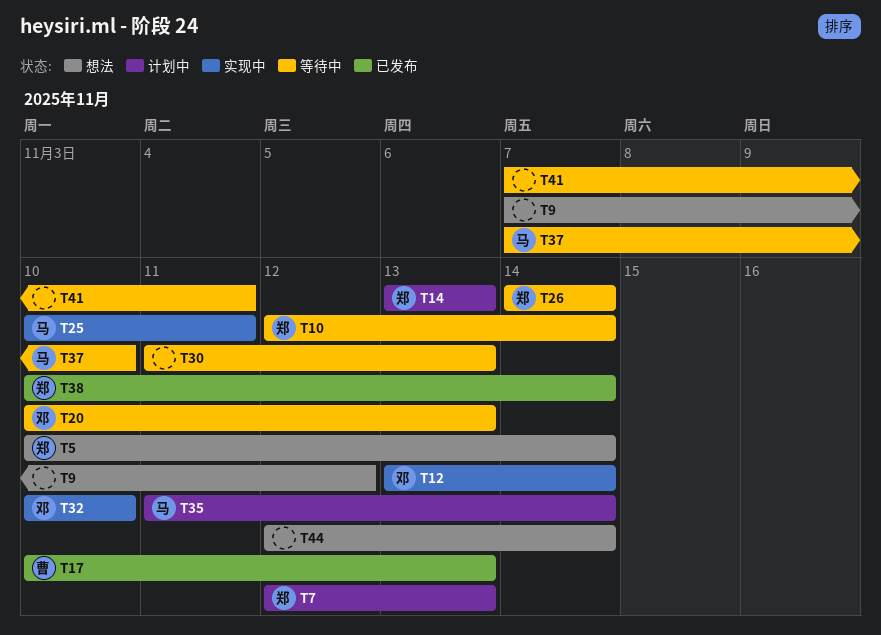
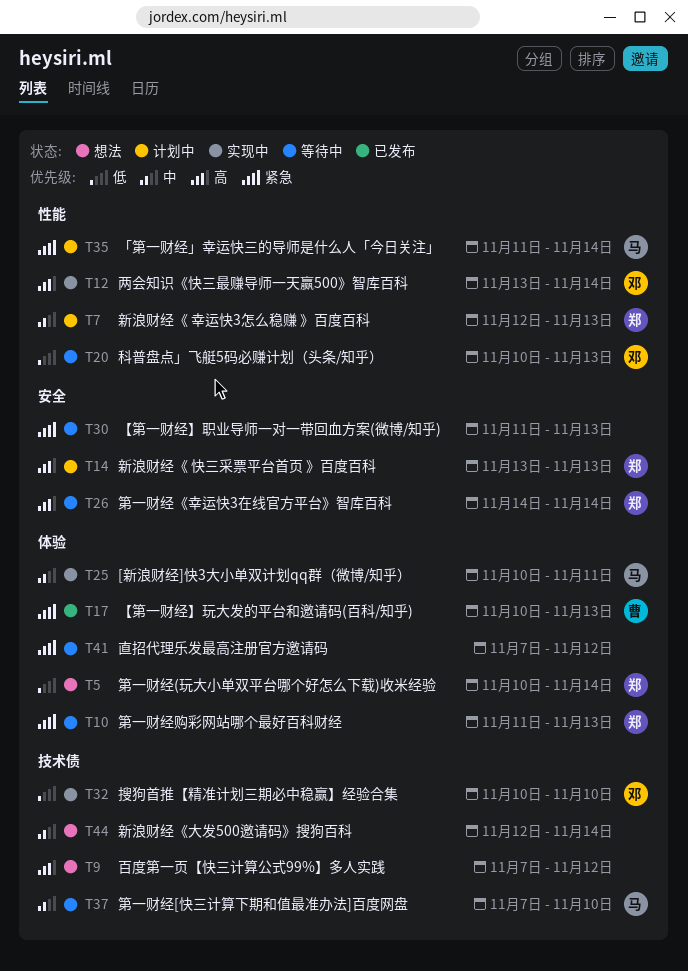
T10, start: Nov 12 -> Nov 11
T10, due: Nov 14 -> Nov 13
T38: present -> none
T41, due: Nov 11 -> Nov 12

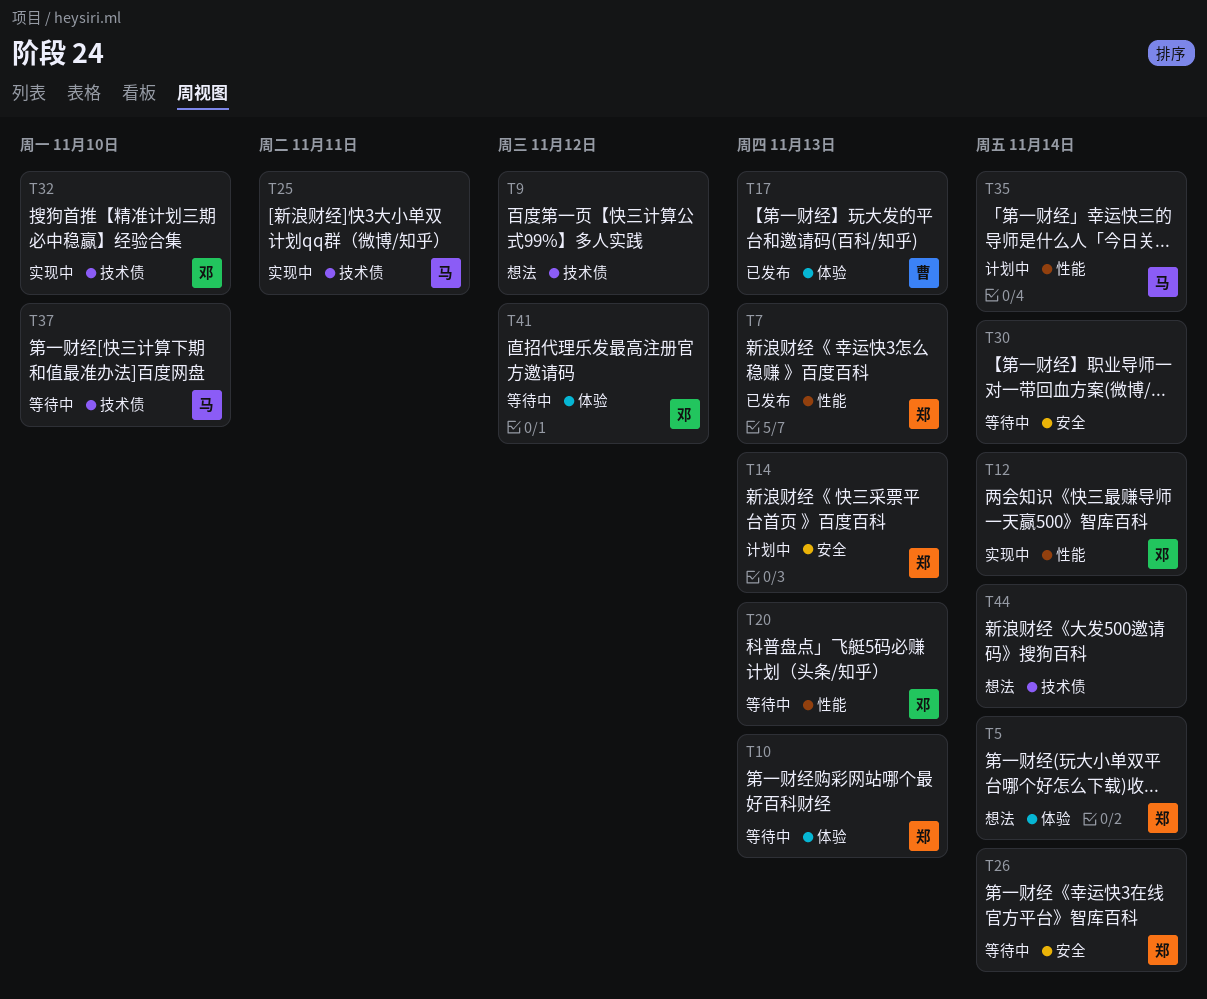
T7, status: 计划中 -> 已发布
T25, label: 体验 -> 技术债
T30, due: Nov 13 -> Nov 14
T41, owner: none -> 邓

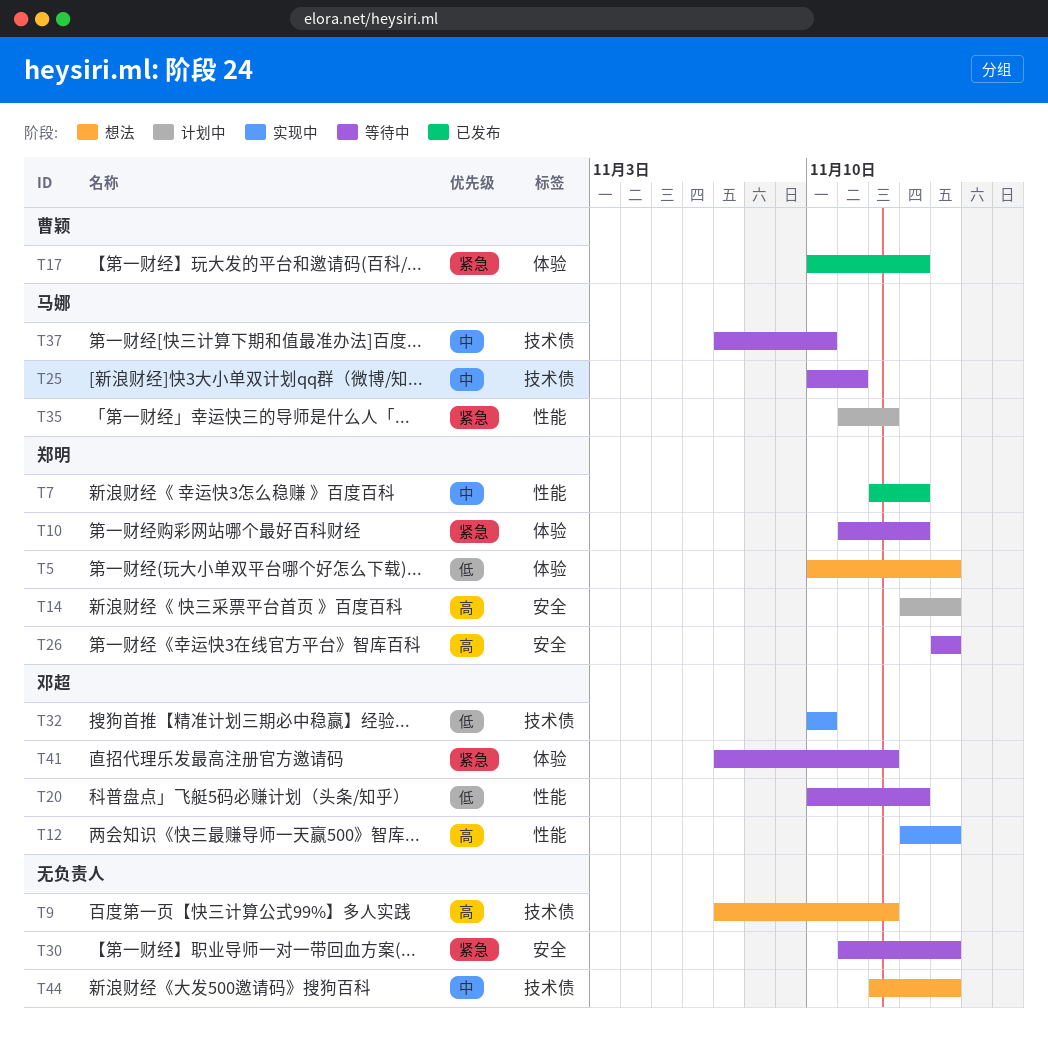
T14, due: Nov 13 -> Nov 14
T25, status: 实现中 -> 等待中
T35, due: Nov 14 -> Nov 12

